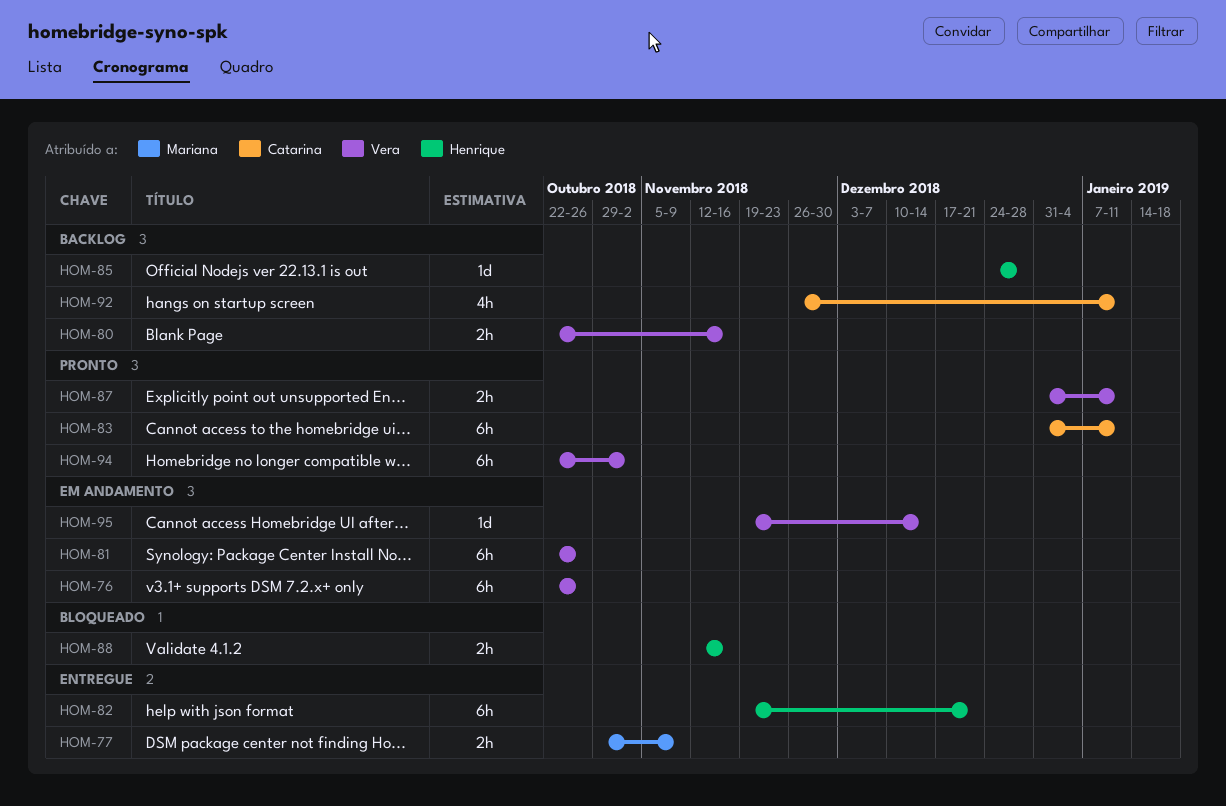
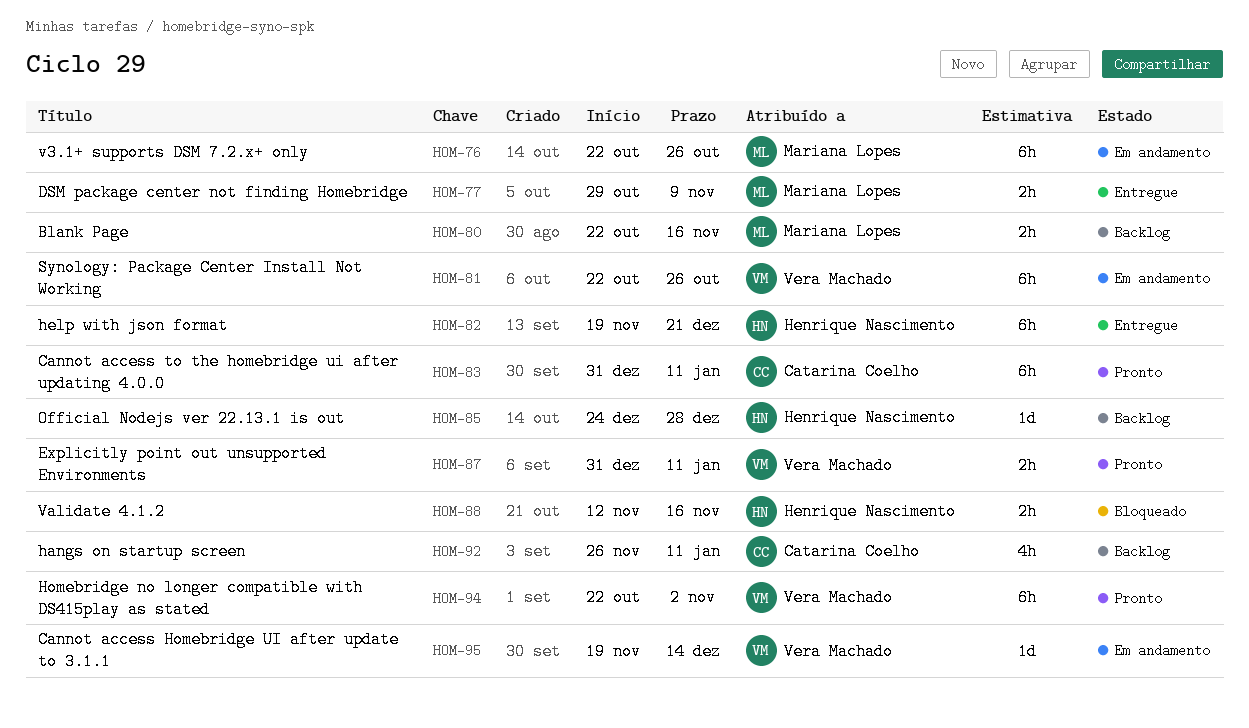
HOM-76, owner: Vera Machado -> Mariana Lopes
HOM-80, owner: Vera Machado -> Mariana Lopes

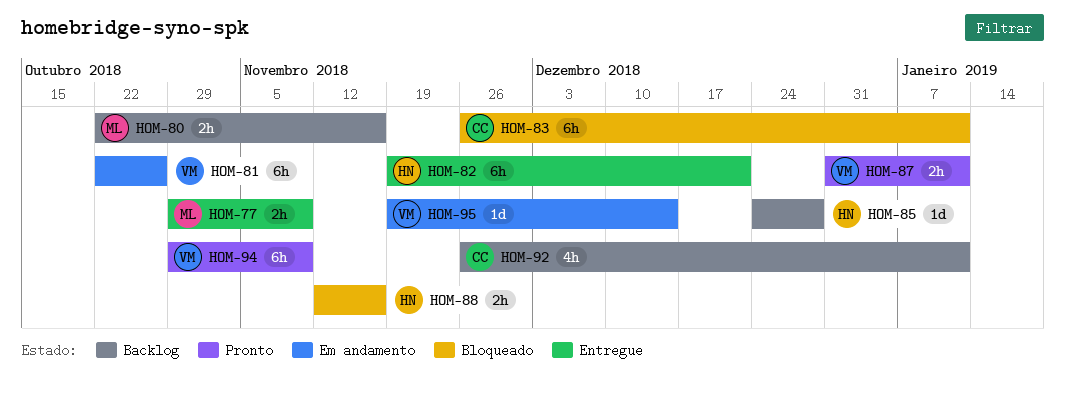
HOM-76: present -> none
HOM-83, status: Pronto -> Bloqueado
HOM-83, start: Dec 31 -> Nov 26
HOM-94, start: Oct 22 -> Oct 29
HOM-94, due: Nov 2 -> Nov 9

